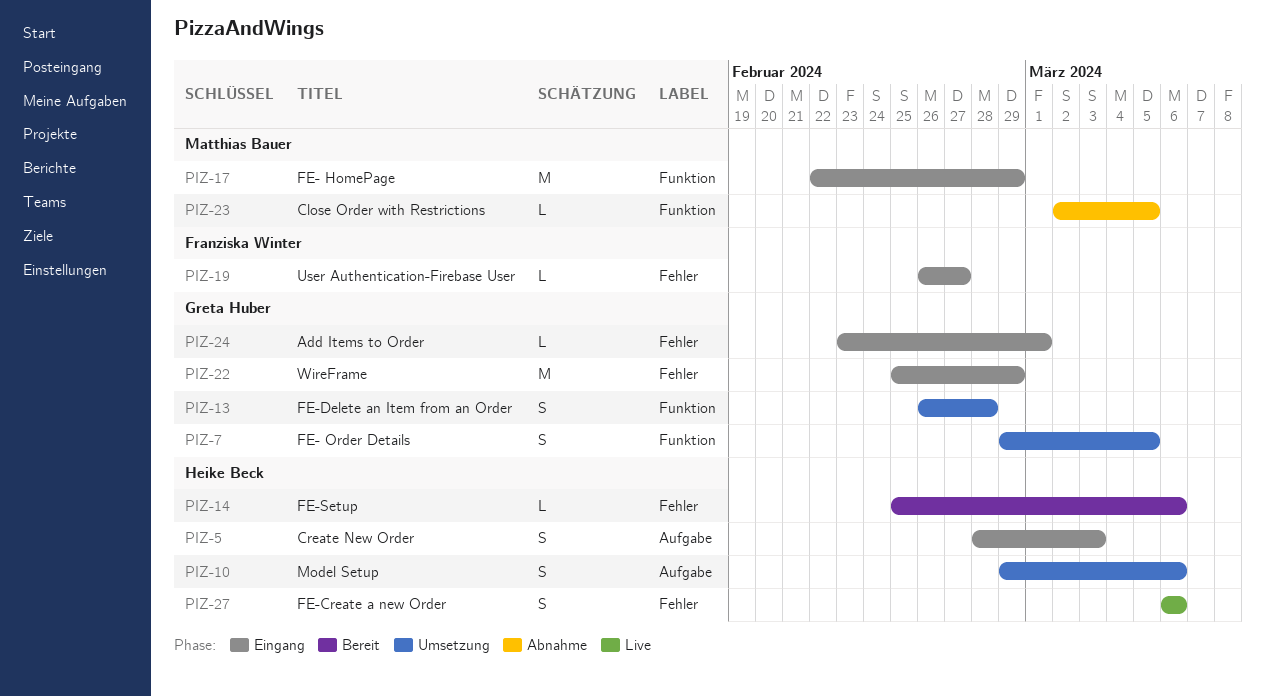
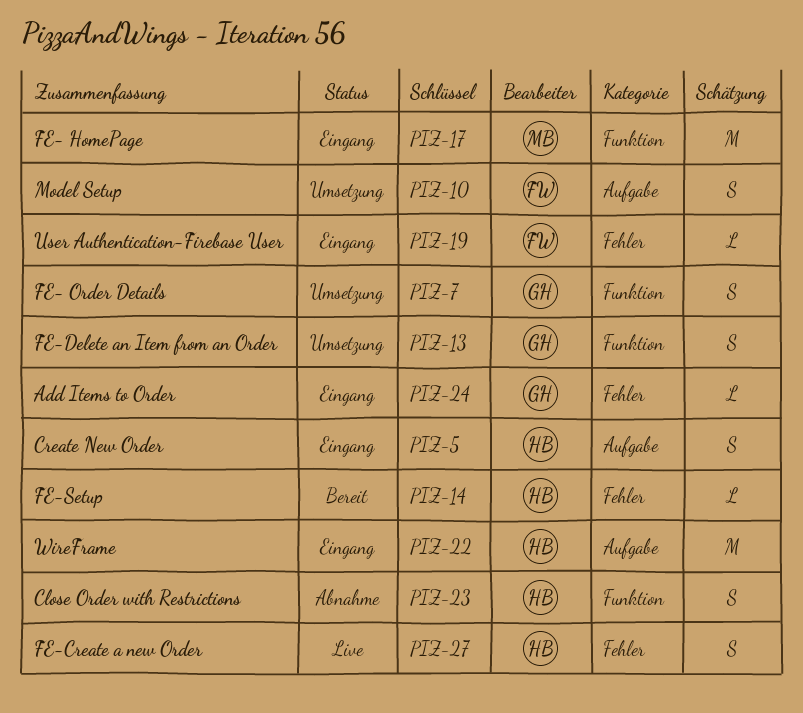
PIZ-10, owner: Heike Beck -> Franziska Winter
PIZ-22, owner: Greta Huber -> Heike Beck
PIZ-22, label: Fehler -> Aufgabe
PIZ-23, owner: Matthias Bauer -> Heike Beck
PIZ-23, estimate: L -> S

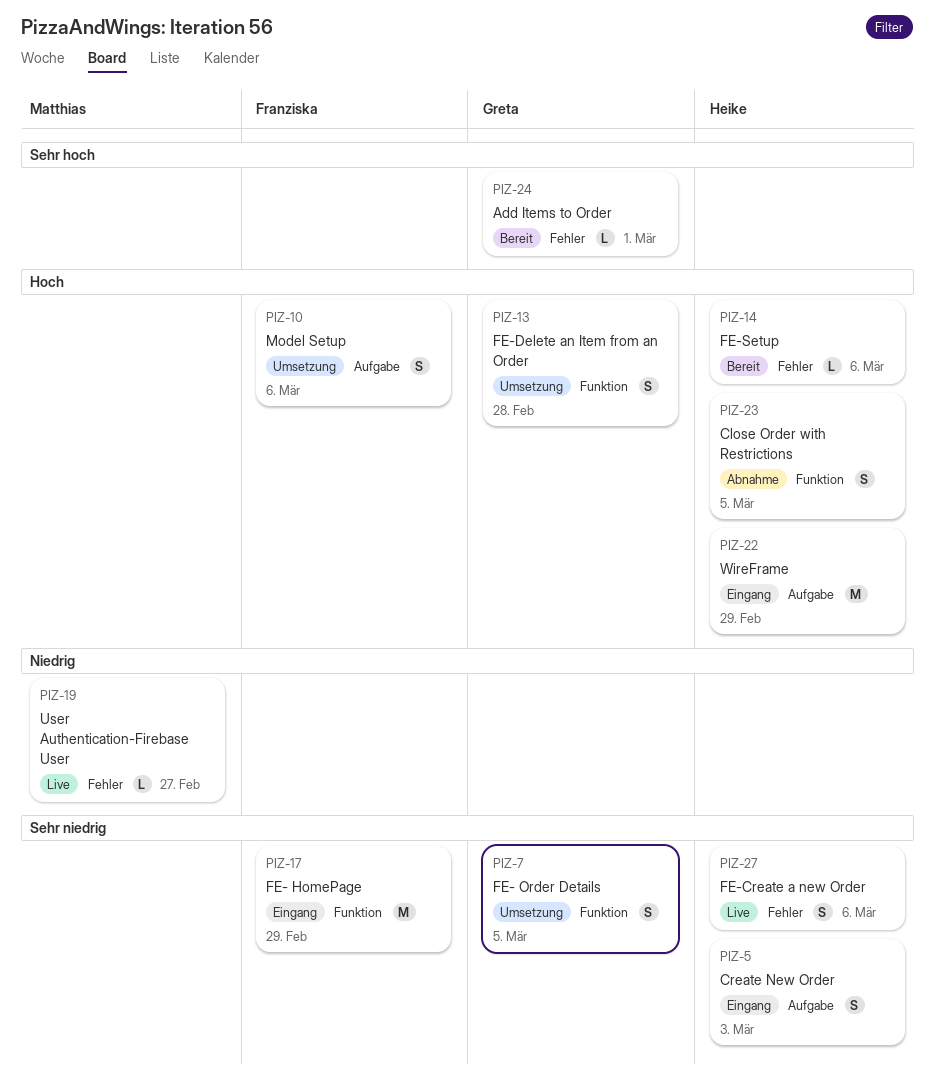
PIZ-17, owner: Matthias -> Franziska
PIZ-19, status: Eingang -> Live
PIZ-19, owner: Franziska -> Matthias
PIZ-24, status: Eingang -> Bereit

